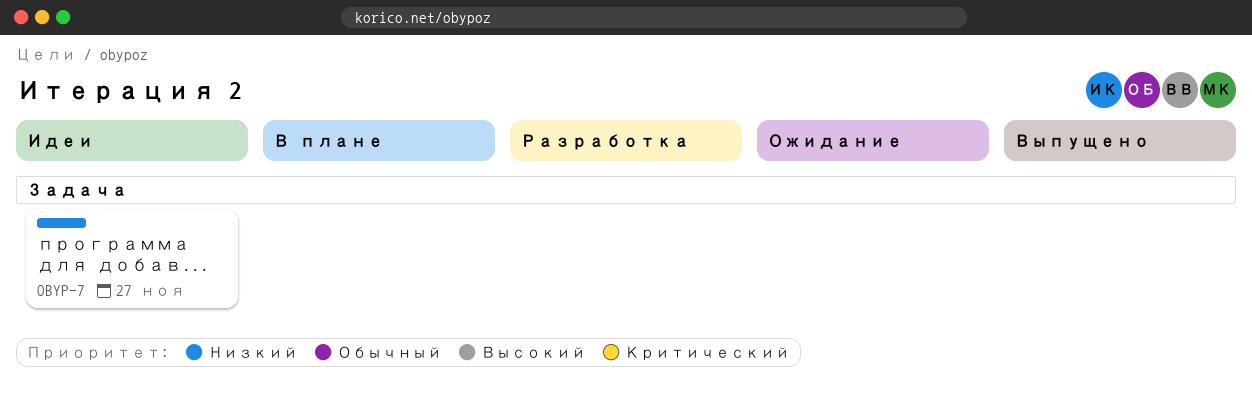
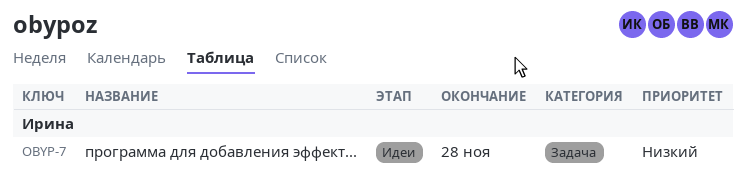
OBYP-7, due: Nov 27 -> Nov 28

